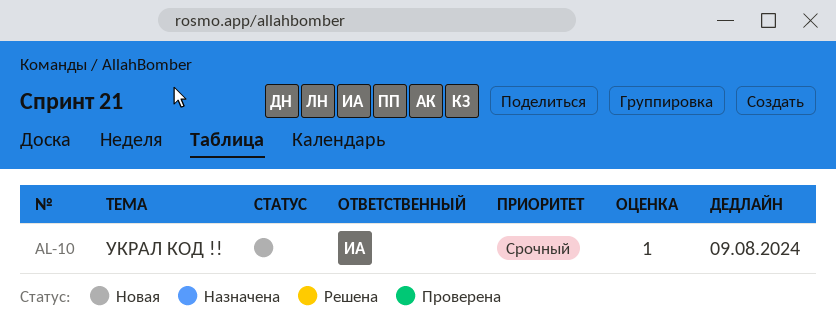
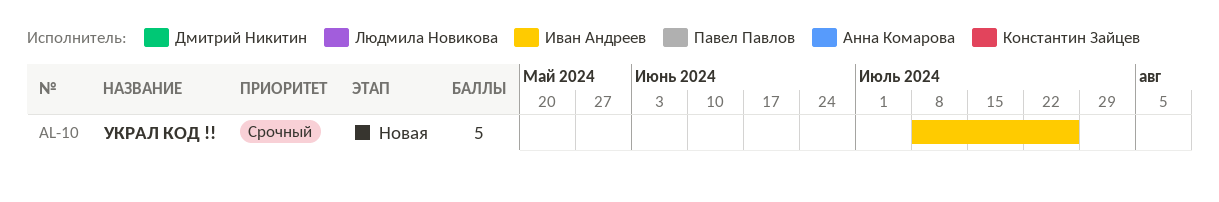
AL-10, estimate: 1 -> 5
AL-10, due: Aug 9 -> Jul 26

